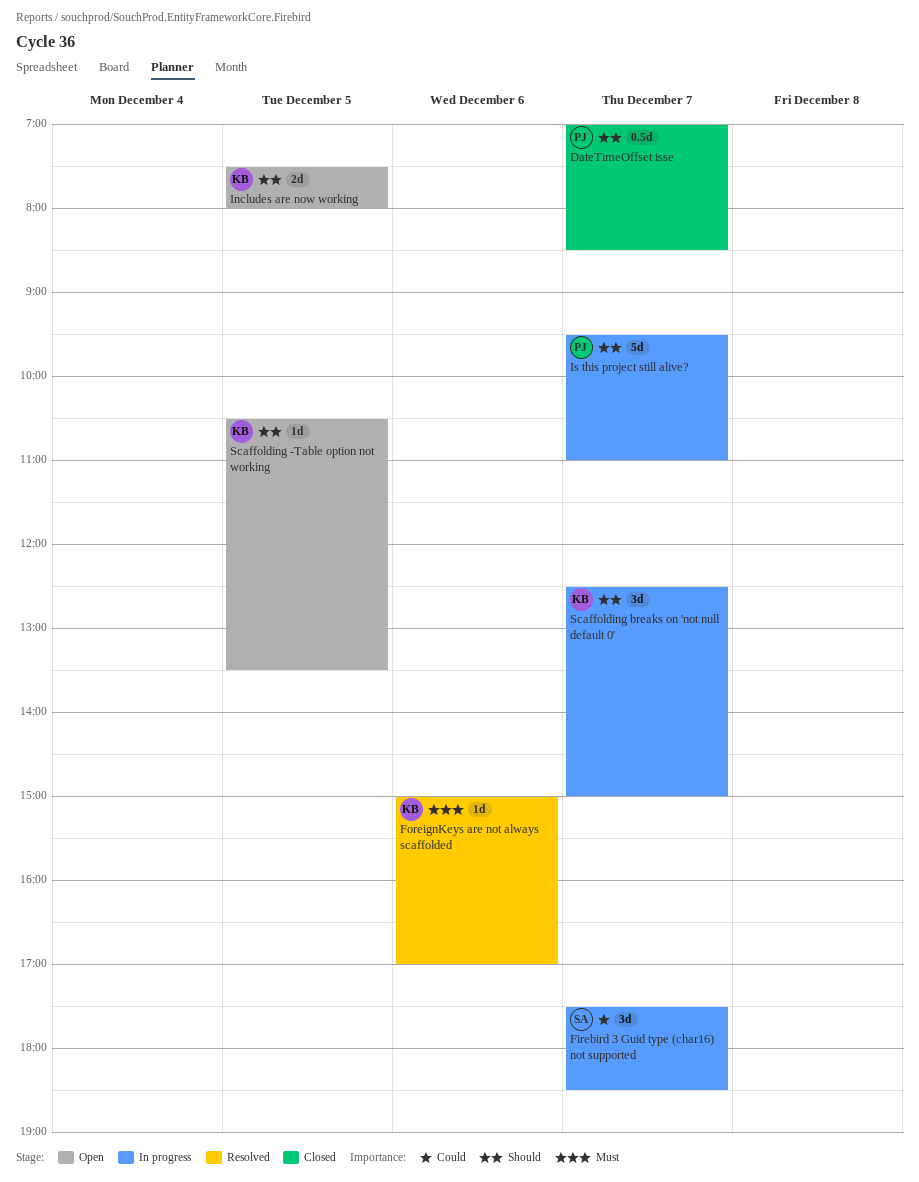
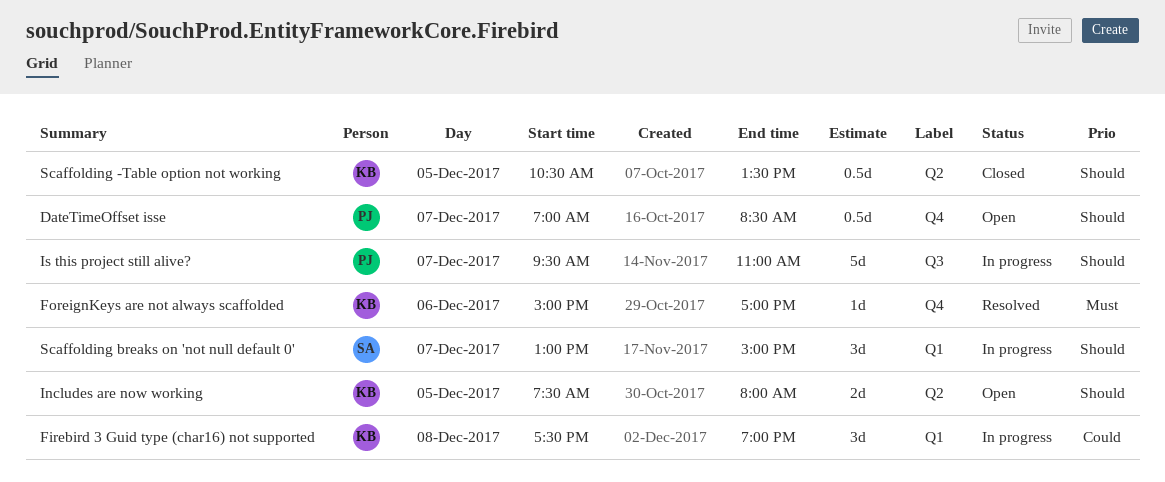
DateTimeOffset isse, status: Closed -> Open
Firebird 3 Guid type (char16) not supported, owner: SA -> KB
Firebird 3 Guid type (char16) not supported, day: Dec 7 -> Dec 8
Firebird 3 Guid type (char16) not supported, ends: 18:30 -> 19:00
Scaffolding -Table option not working, status: Open -> Closed
Scaffolding -Table option not working, estimate: 1d -> 0.5d
Scaffolding breaks on 'not null default 0', owner: KB -> SA
Scaffolding breaks on 'not null default 0', begins: 12:30 -> 13:00

